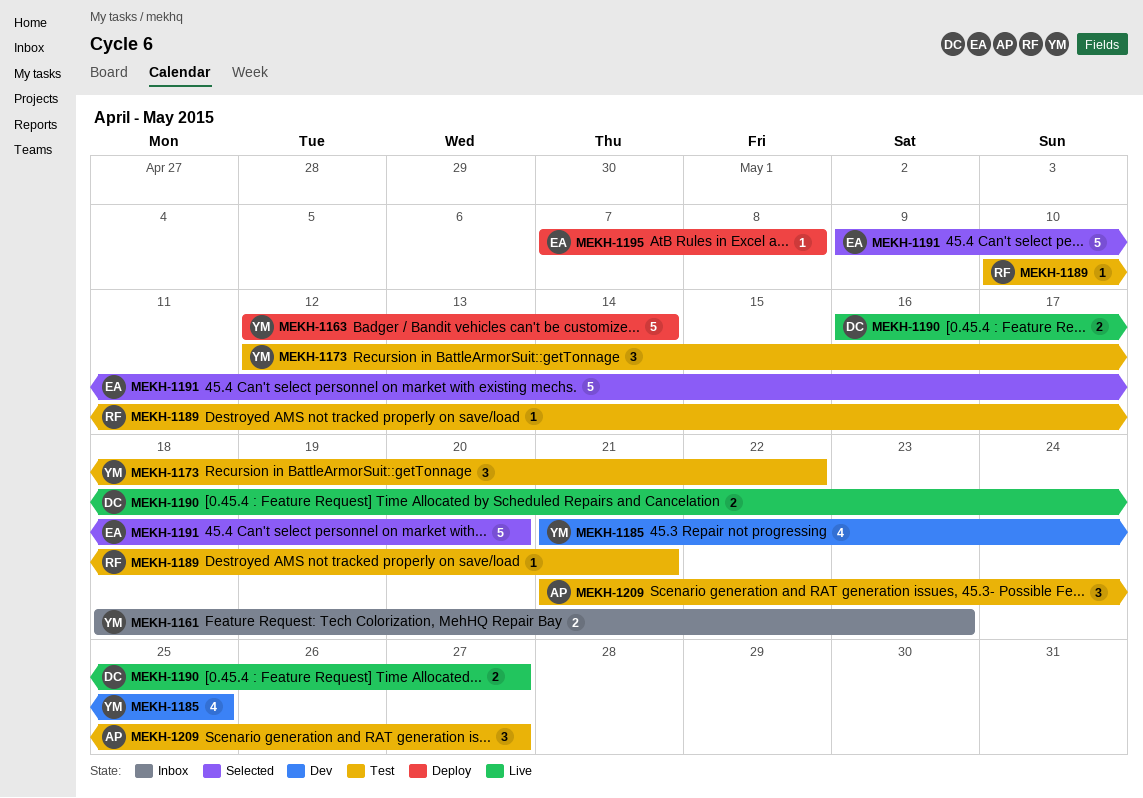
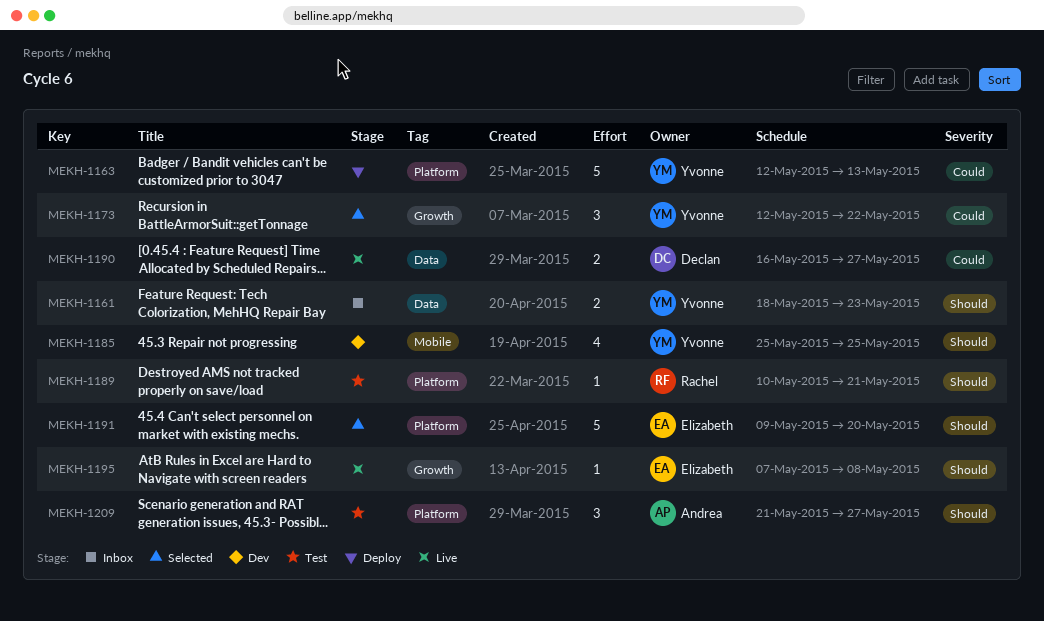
MEKH-1163, due: May 14 -> May 13
MEKH-1173, status: Test -> Selected
MEKH-1185, start: May 21 -> May 25
MEKH-1195, status: Deploy -> Live

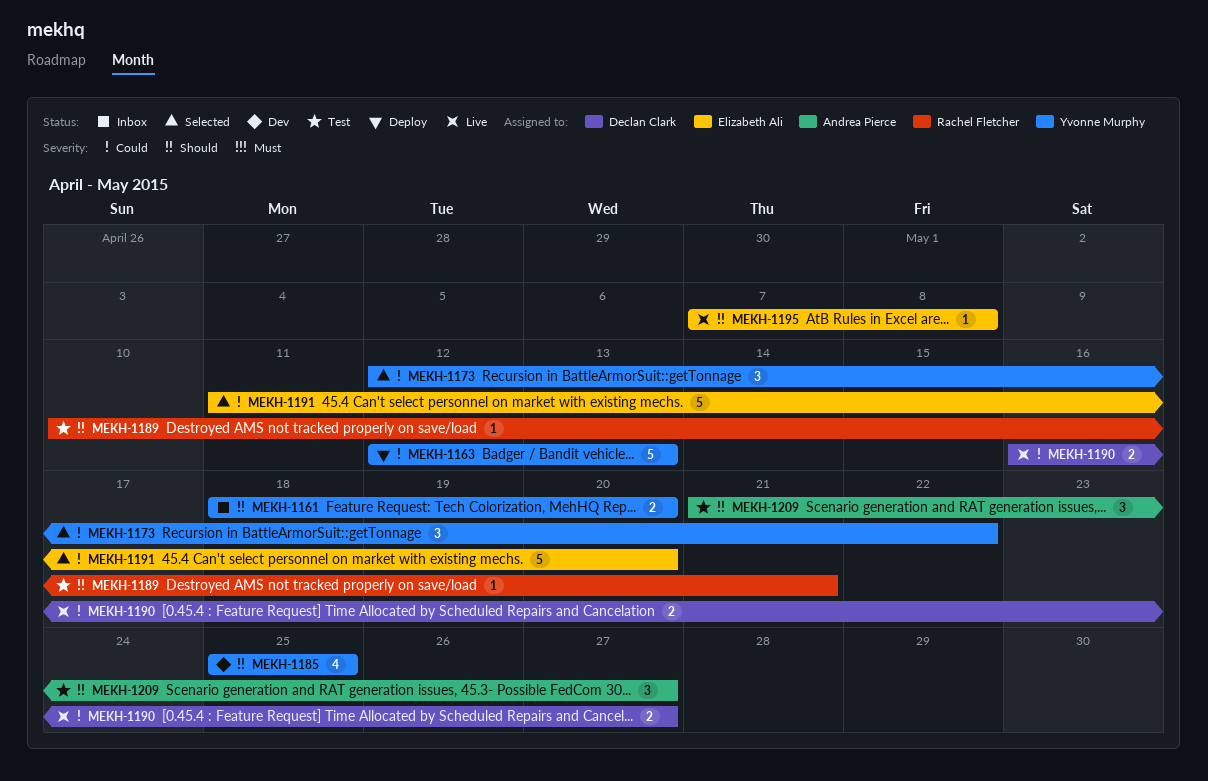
MEKH-1161, due: May 23 -> May 20
MEKH-1191, priority: Should -> Could
MEKH-1191, start: May 9 -> May 11

